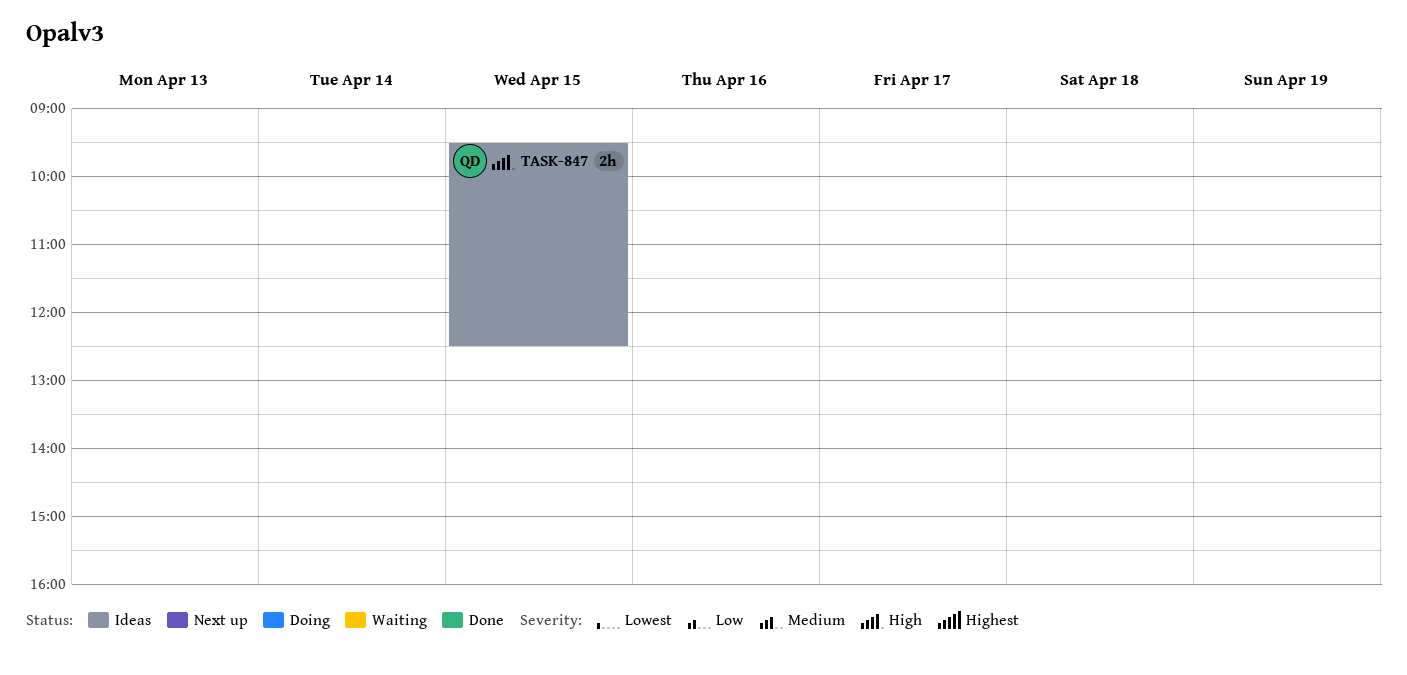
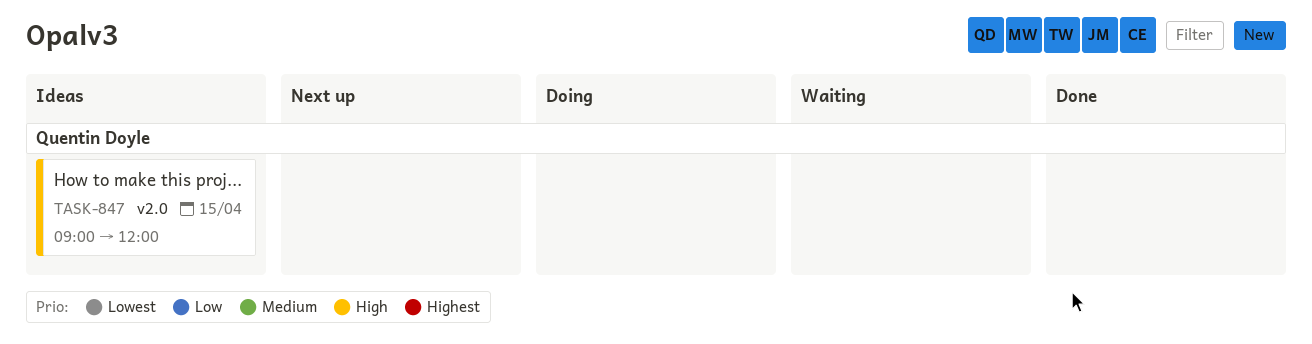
TASK-847, begins: 09:30 -> 09:00
TASK-847, ends: 12:30 -> 12:00

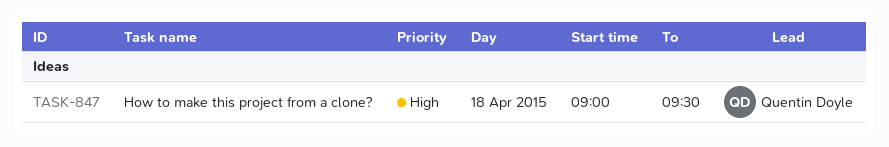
TASK-847, day: Apr 15 -> Apr 18
TASK-847, ends: 12:00 -> 09:30

